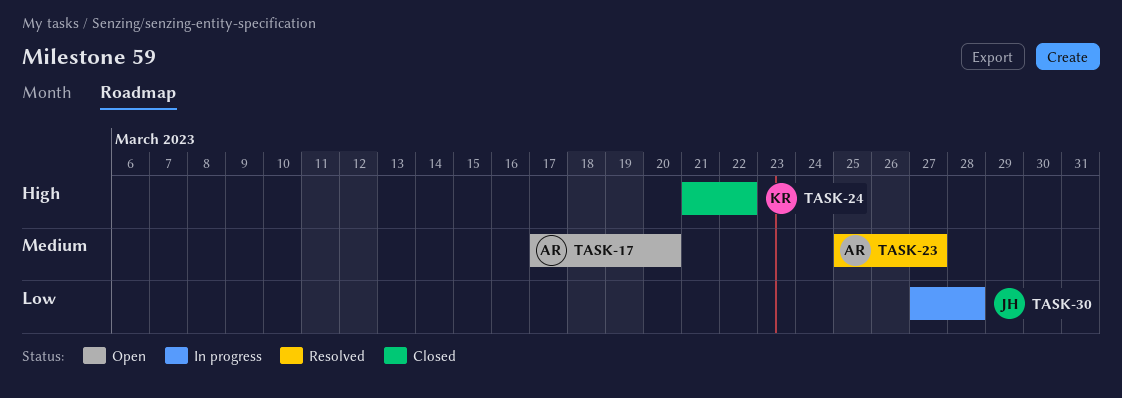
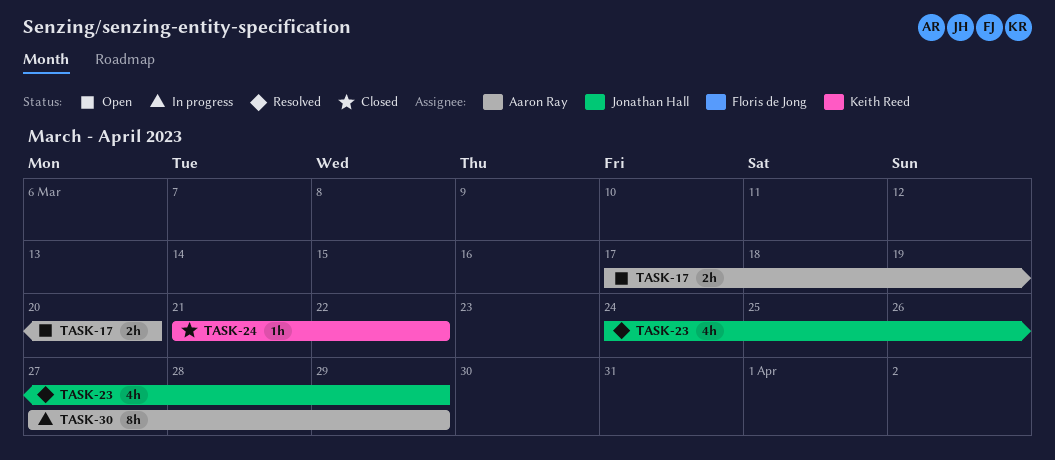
TASK-23, owner: Aaron Ray -> Jonathan Hall
TASK-23, start: Mar 25 -> Mar 24
TASK-23, due: Mar 27 -> Mar 29
TASK-30, owner: Jonathan Hall -> Aaron Ray
TASK-30, due: Mar 28 -> Mar 29

